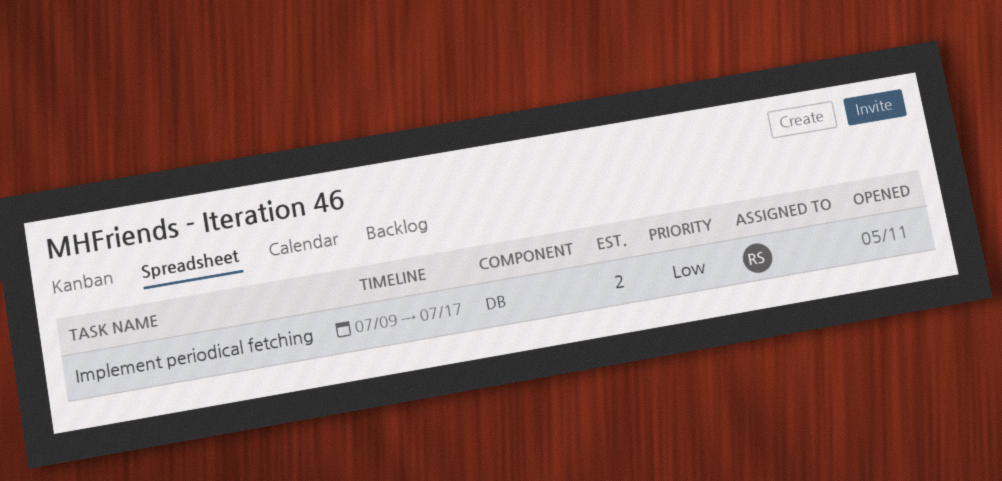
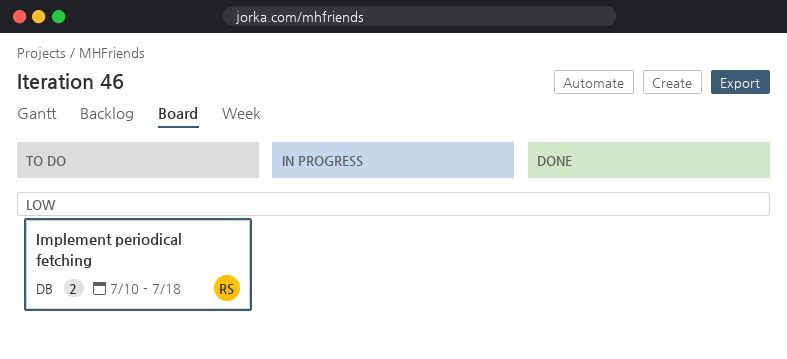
Implement periodical fetching, start: Jul 9 -> Jul 10
Implement periodical fetching, due: Jul 17 -> Jul 18

